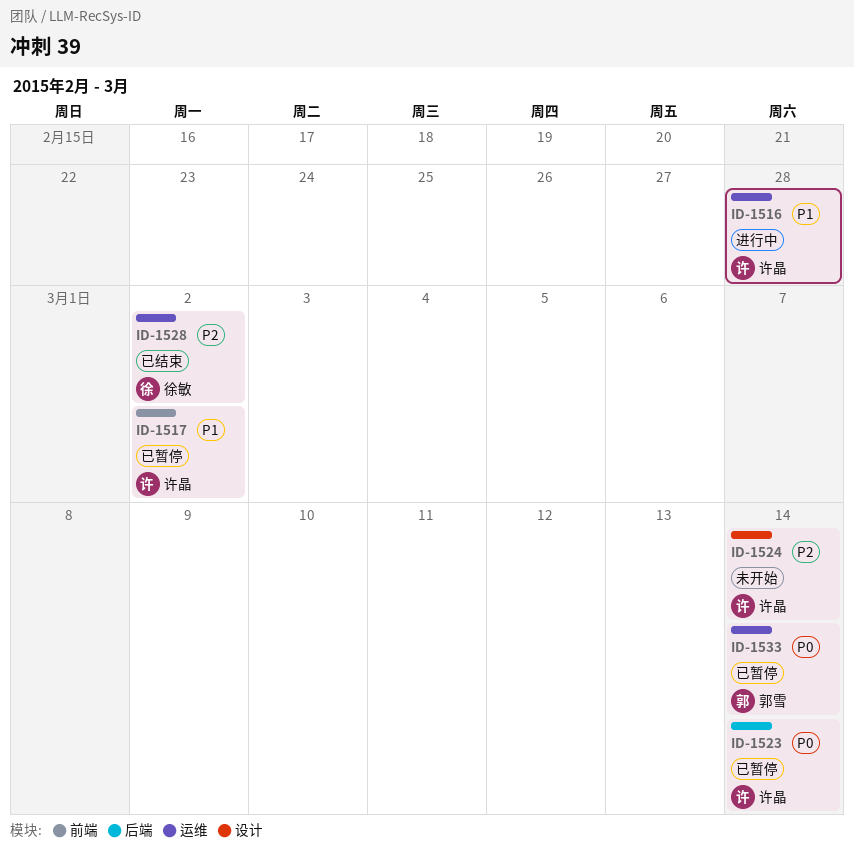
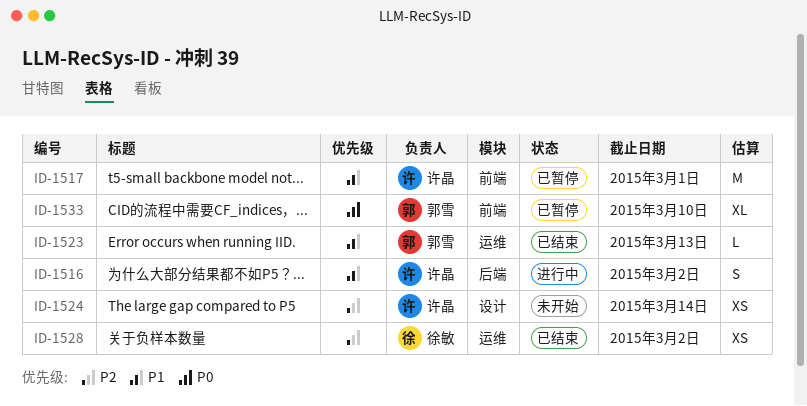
ID-1516, label: 运维 -> 后端
ID-1516, due: Feb 28 -> Mar 2
ID-1517, due: Mar 2 -> Mar 1
ID-1523, status: 已暂停 -> 已结束
ID-1523, owner: 许晶 -> 郭雪
ID-1523, priority: P0 -> P1
ID-1523, label: 后端 -> 运维
ID-1523, due: Mar 14 -> Mar 13
ID-1533, label: 运维 -> 前端
ID-1533, due: Mar 14 -> Mar 10

